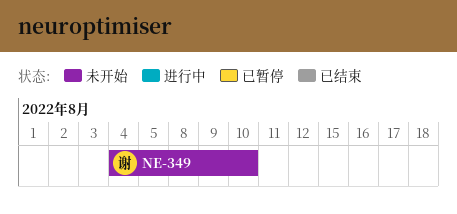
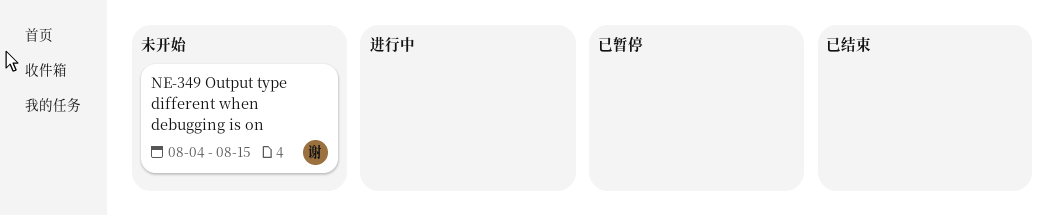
NE-349, due: Aug 10 -> Aug 15

